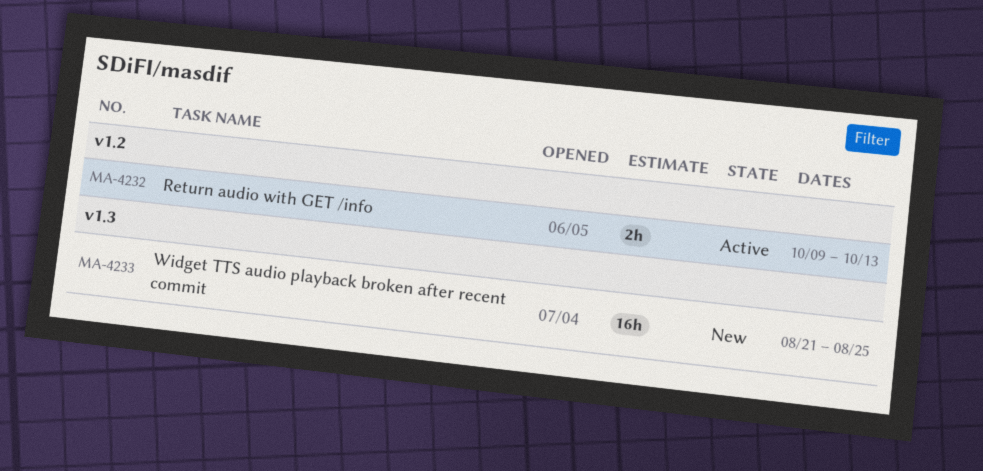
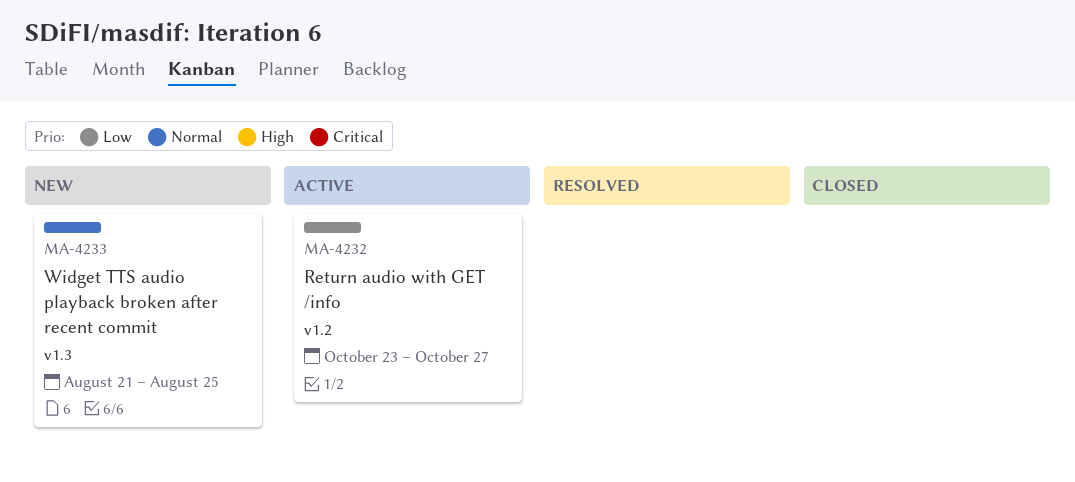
MA-4232, start: Oct 9 -> Oct 23
MA-4232, due: Oct 13 -> Oct 27

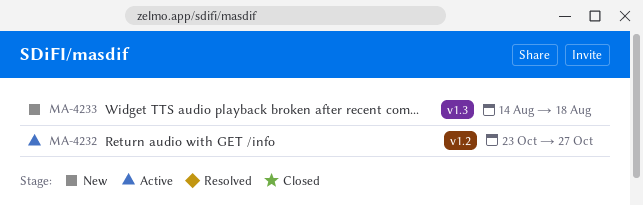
MA-4233, start: Aug 21 -> Aug 14
MA-4233, due: Aug 25 -> Aug 18

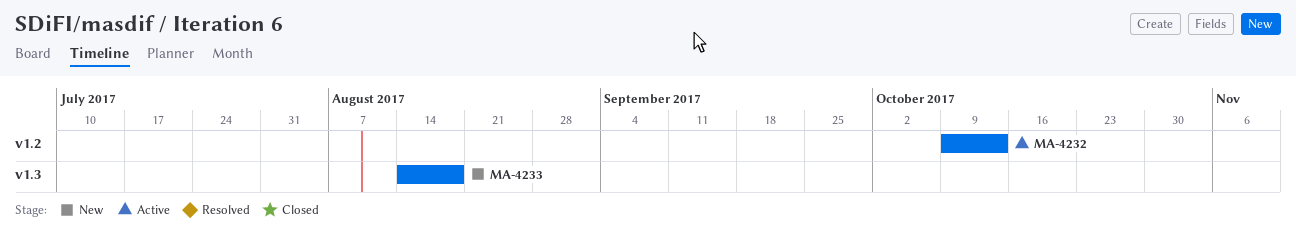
MA-4232, start: Oct 23 -> Oct 9
MA-4232, due: Oct 27 -> Oct 13

